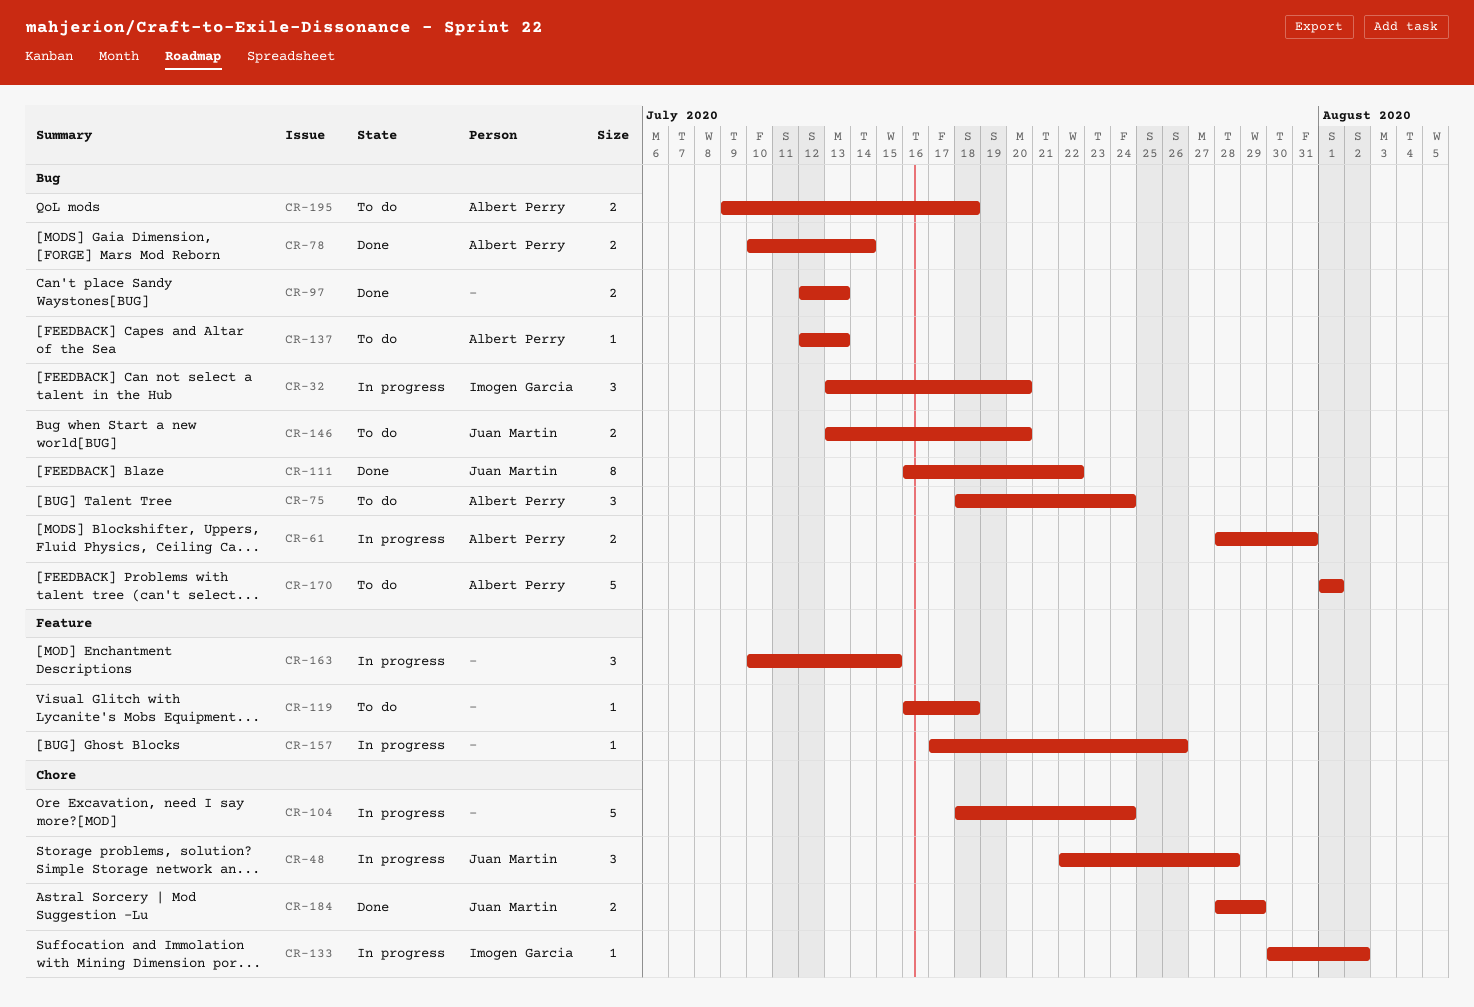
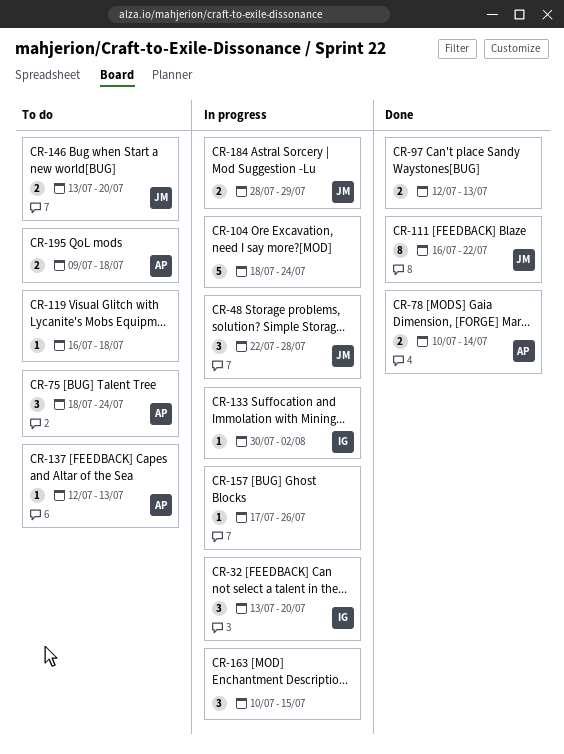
CR-61: present -> none
CR-170: present -> none
CR-184, status: Done -> In progress

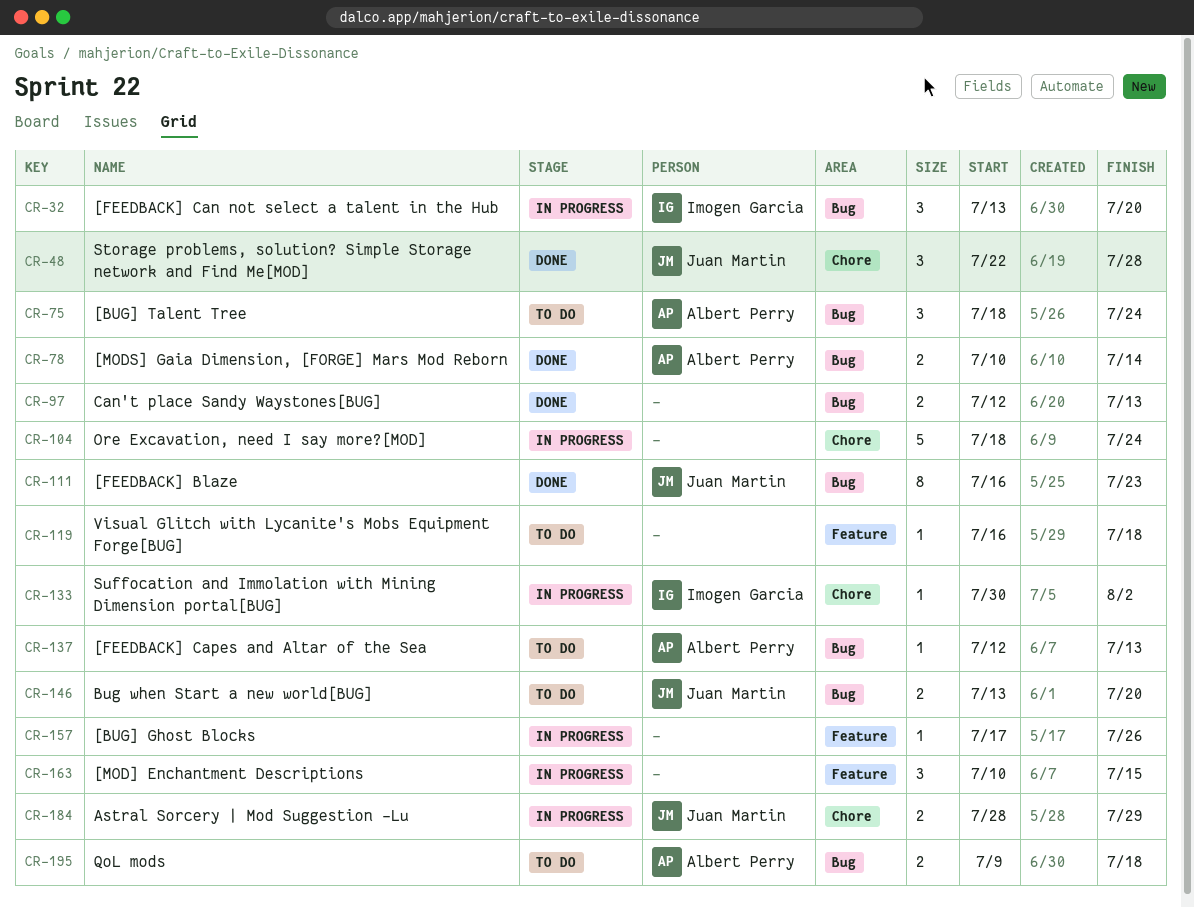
CR-48, status: In progress -> Done
CR-111, due: Jul 22 -> Jul 23

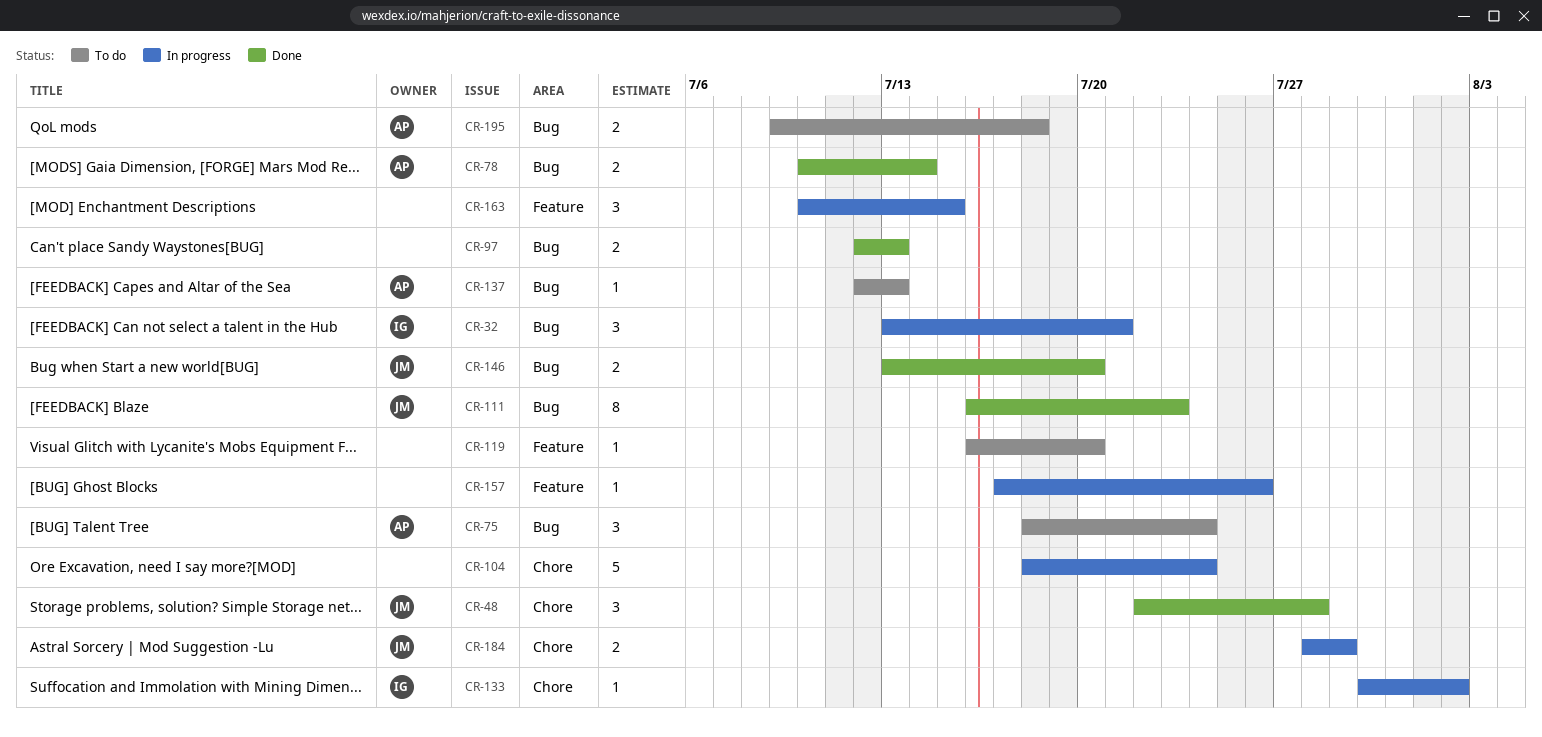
CR-32, due: Jul 20 -> Jul 21
CR-119, due: Jul 18 -> Jul 20
CR-146, status: To do -> Done

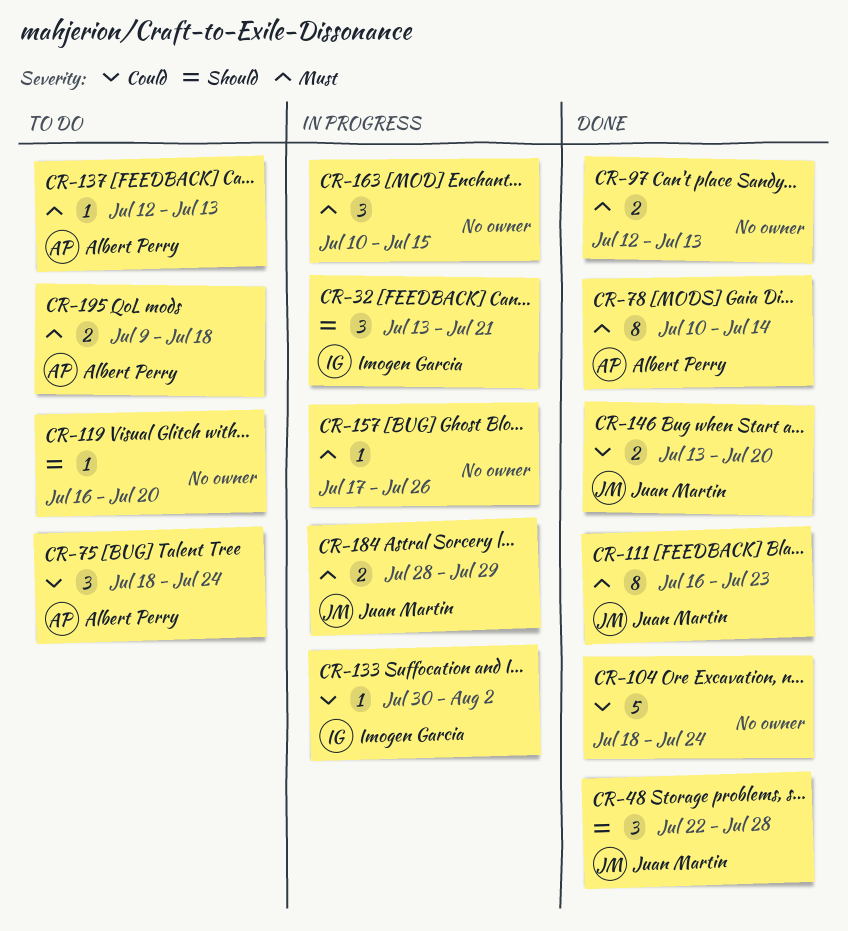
CR-78, estimate: 2 -> 8
CR-104, status: In progress -> Done

